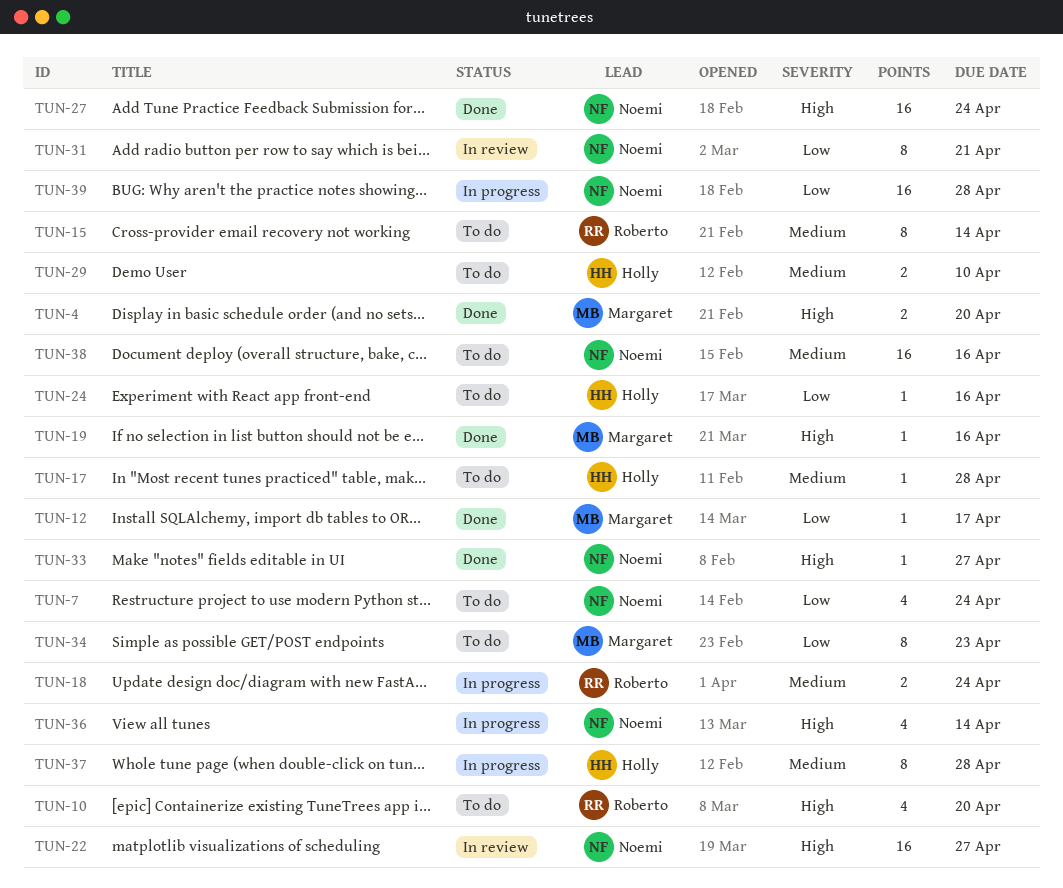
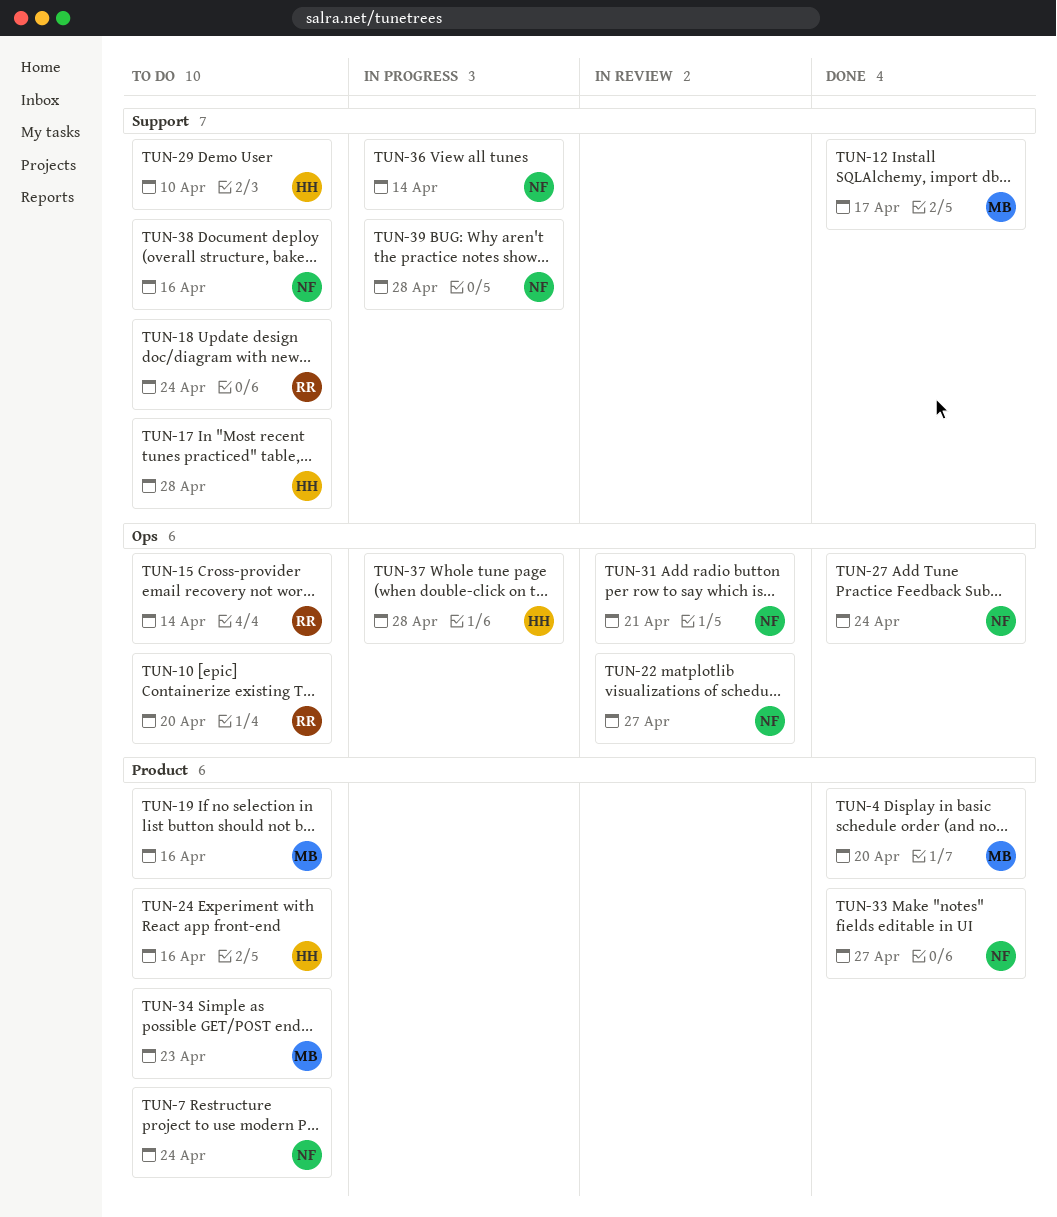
TUN-18, status: In progress -> To do
TUN-19, status: Done -> To do

